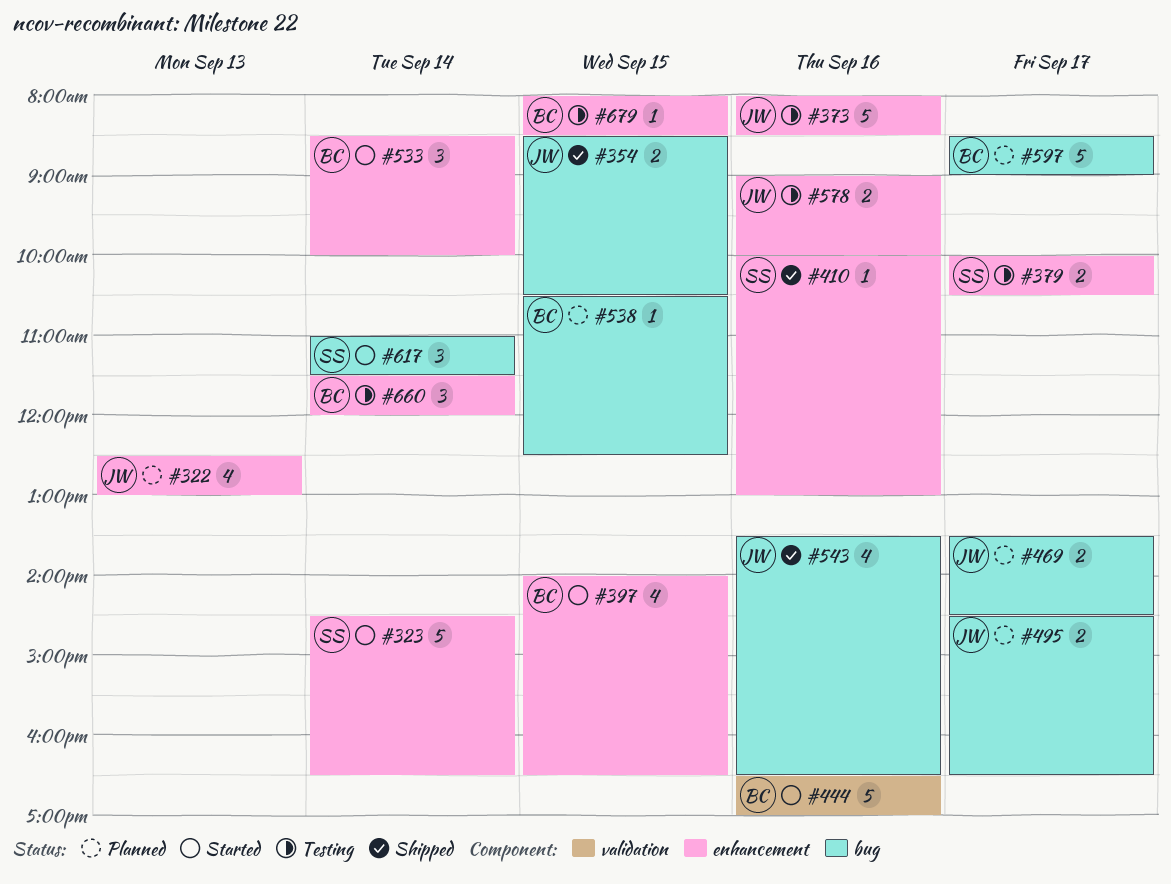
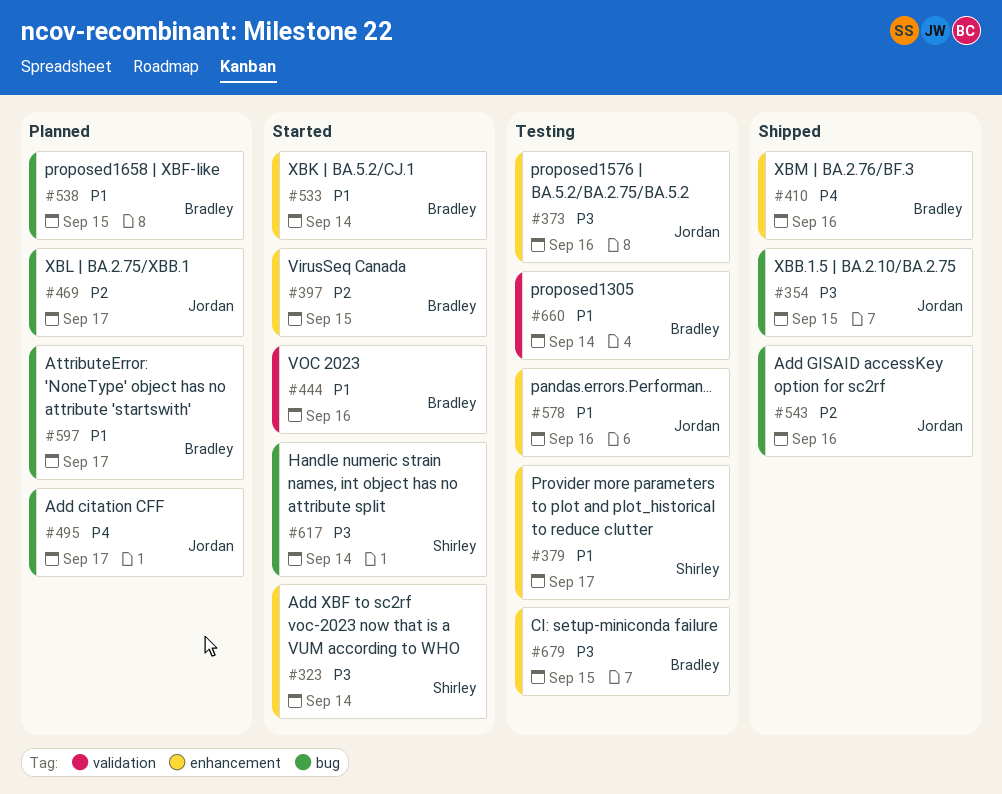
#322: present -> none
#410, owner: Shirley -> Bradley
#660, label: enhancement -> validation

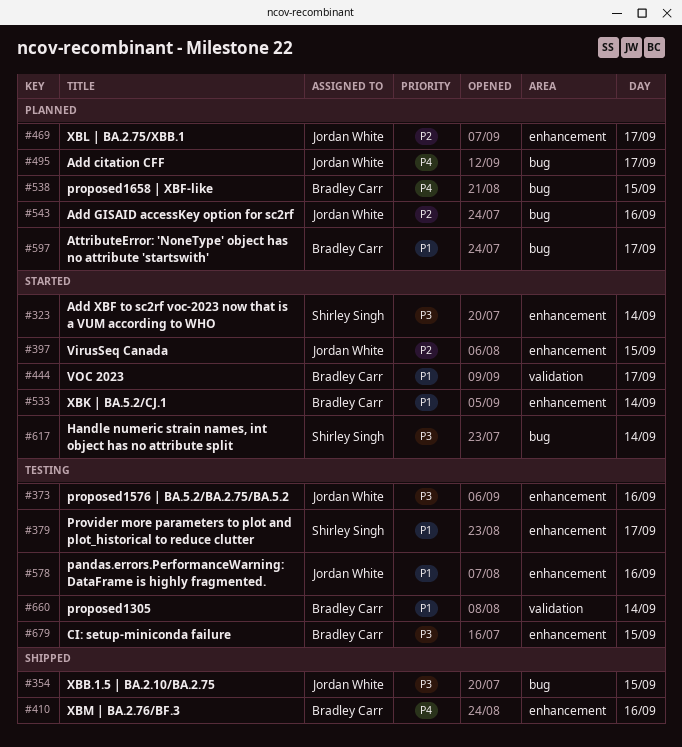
#397, owner: Bradley Carr -> Jordan White
#444, day: Sep 16 -> Sep 17
#469, label: bug -> enhancement
#538, priority: P1 -> P4
#543, status: Shipped -> Planned

